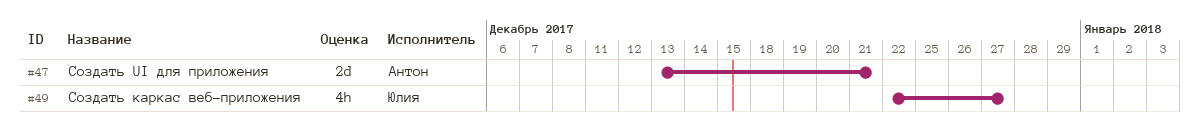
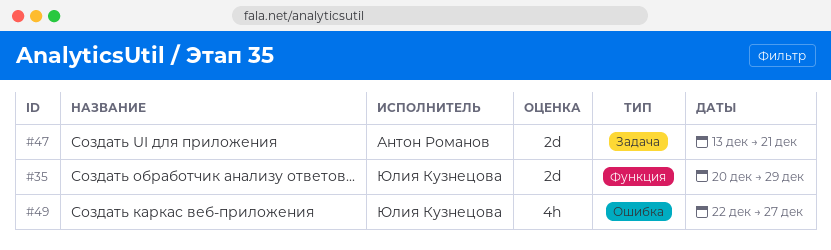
#35: none -> present

